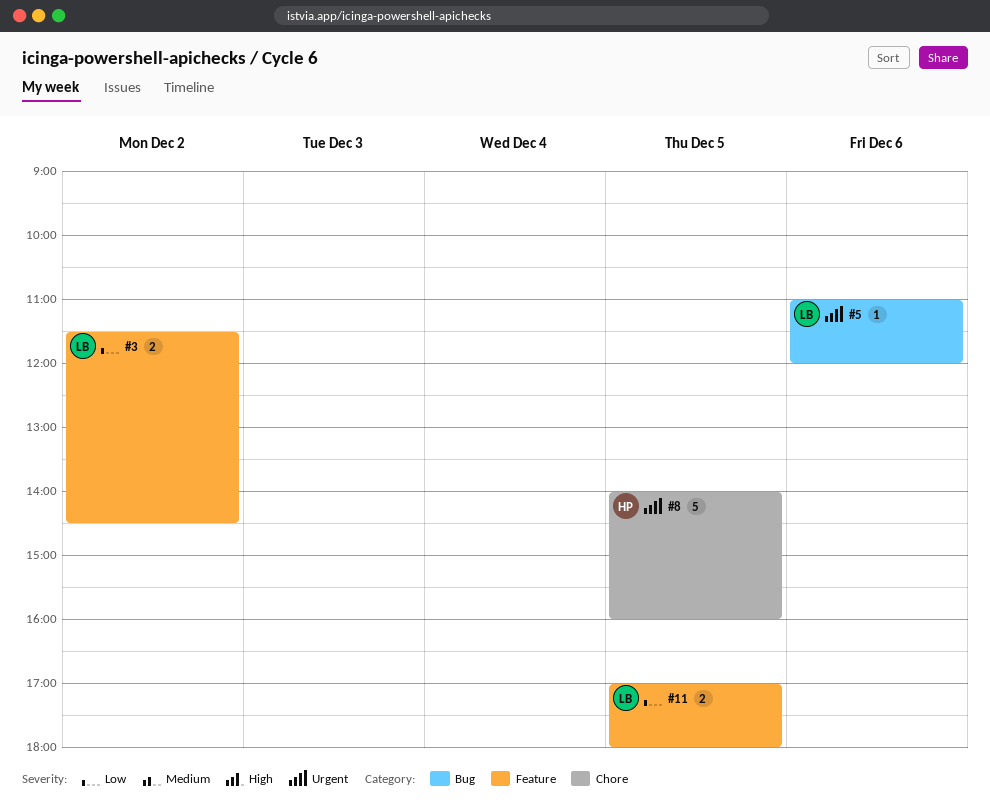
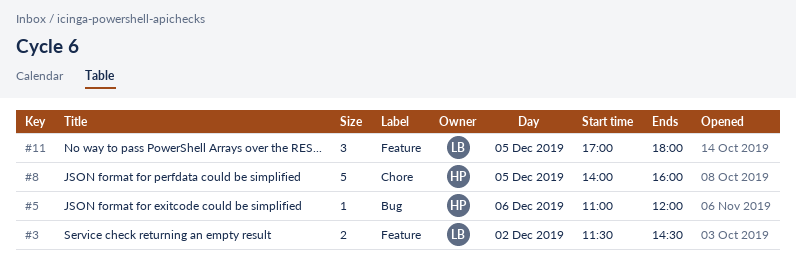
#5, owner: LB -> HP
#11, estimate: 2 -> 3

